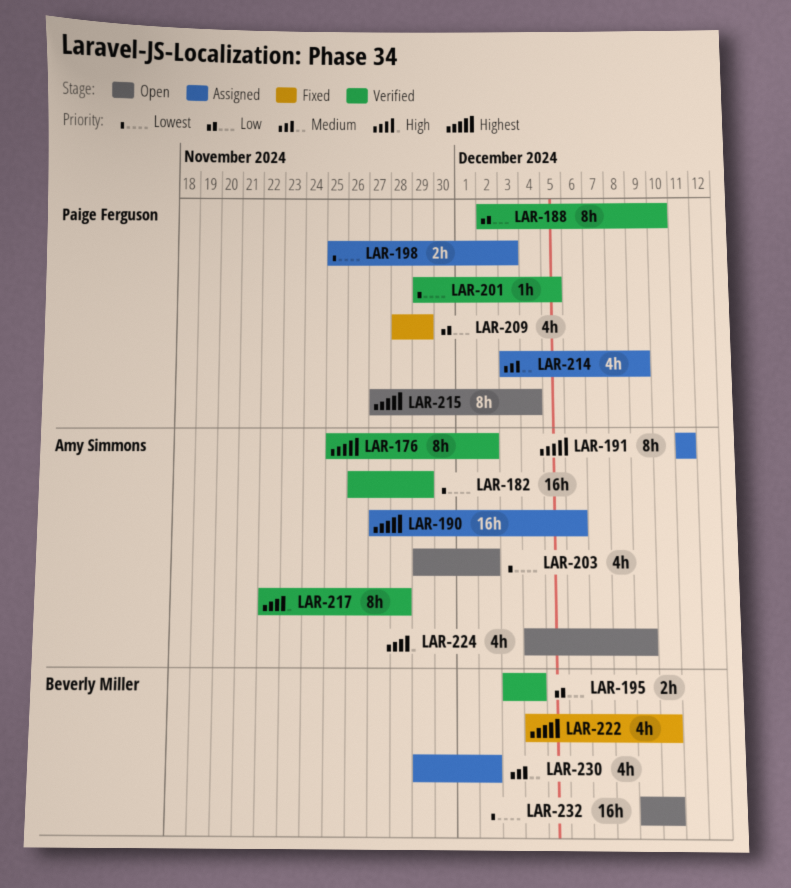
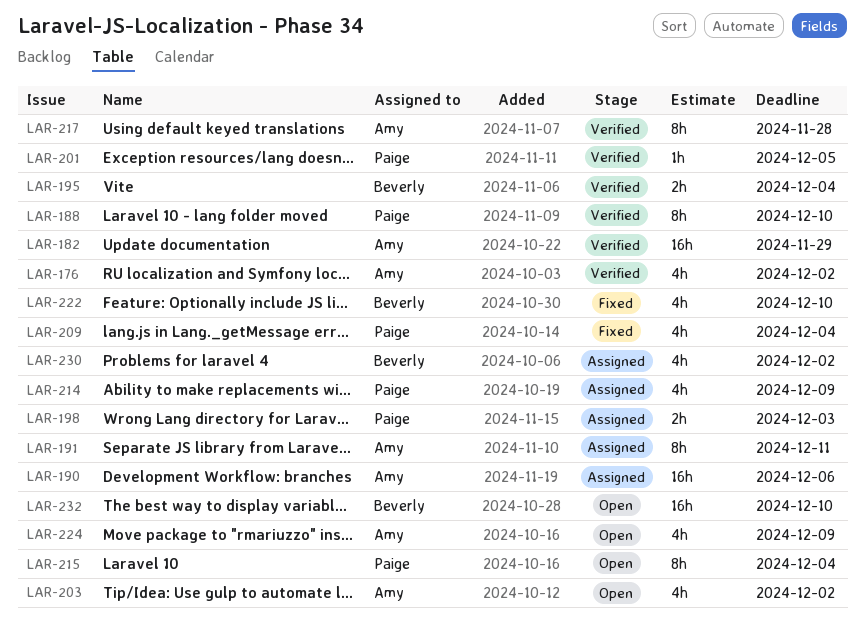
LAR-176, estimate: 8h -> 4h
LAR-209, due: Nov 29 -> Dec 4

